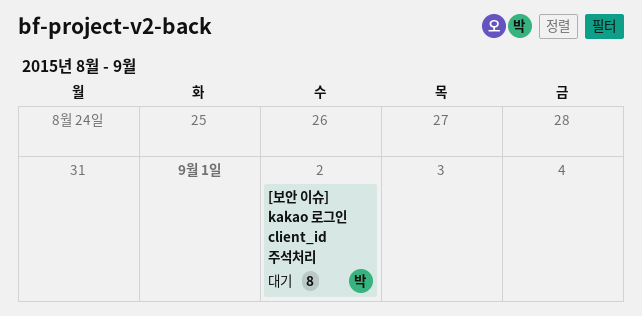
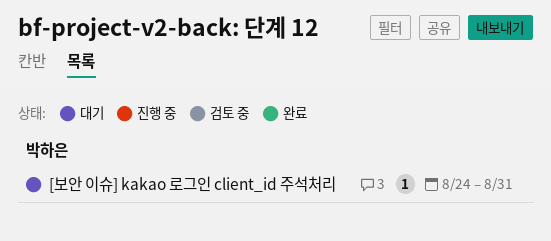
[보안 이슈] kakao 로그인 client_id 주석처리, estimate: 8 -> 1
[보안 이슈] kakao 로그인 client_id 주석처리, due: Sep 2 -> Aug 31

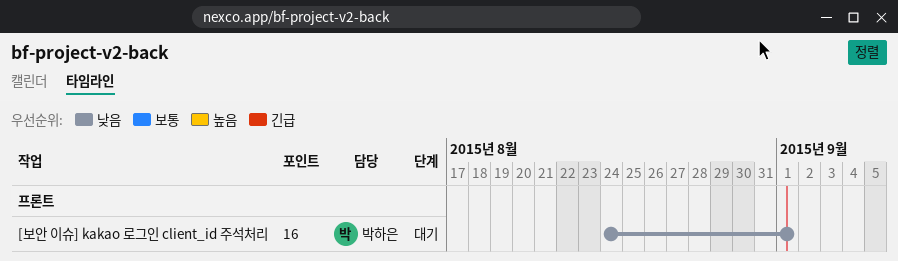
[보안 이슈] kakao 로그인 client_id 주석처리, estimate: 1 -> 16
[보안 이슈] kakao 로그인 client_id 주석처리, due: Aug 31 -> Sep 1

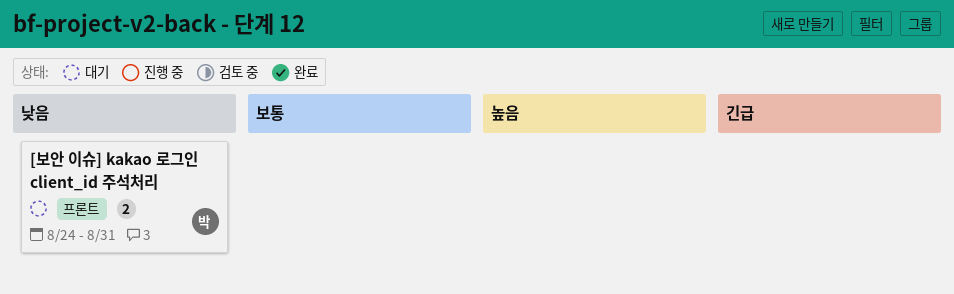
[보안 이슈] kakao 로그인 client_id 주석처리, estimate: 16 -> 2
[보안 이슈] kakao 로그인 client_id 주석처리, due: Sep 1 -> Aug 31

